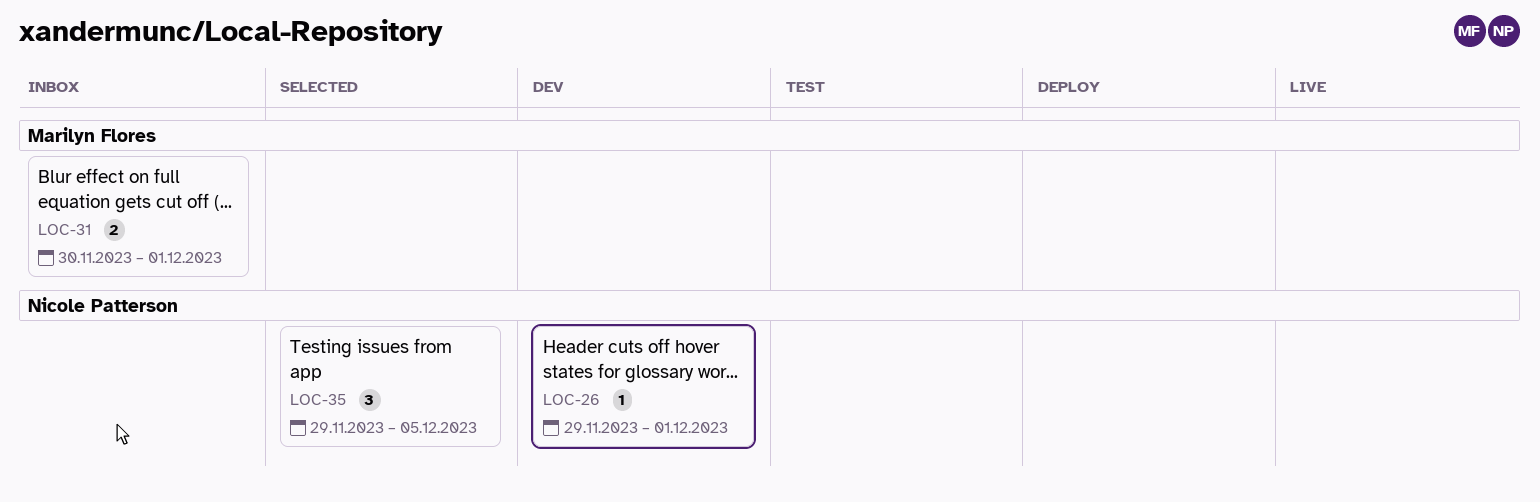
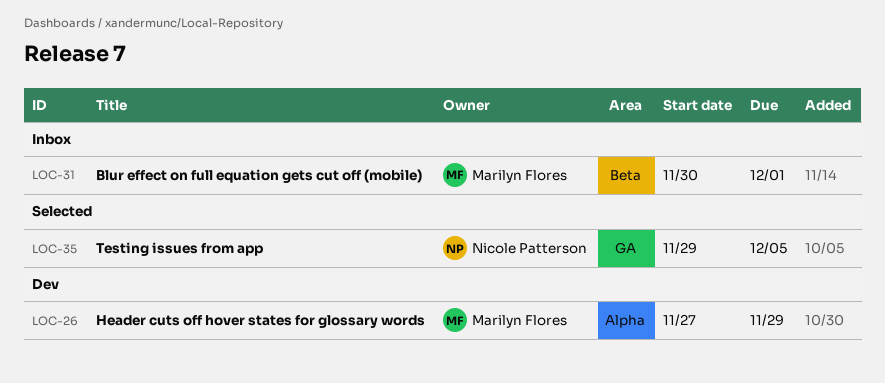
LOC-26, owner: Nicole Patterson -> Marilyn Flores
LOC-26, start: Nov 29 -> Nov 27
LOC-26, due: Dec 1 -> Nov 29

